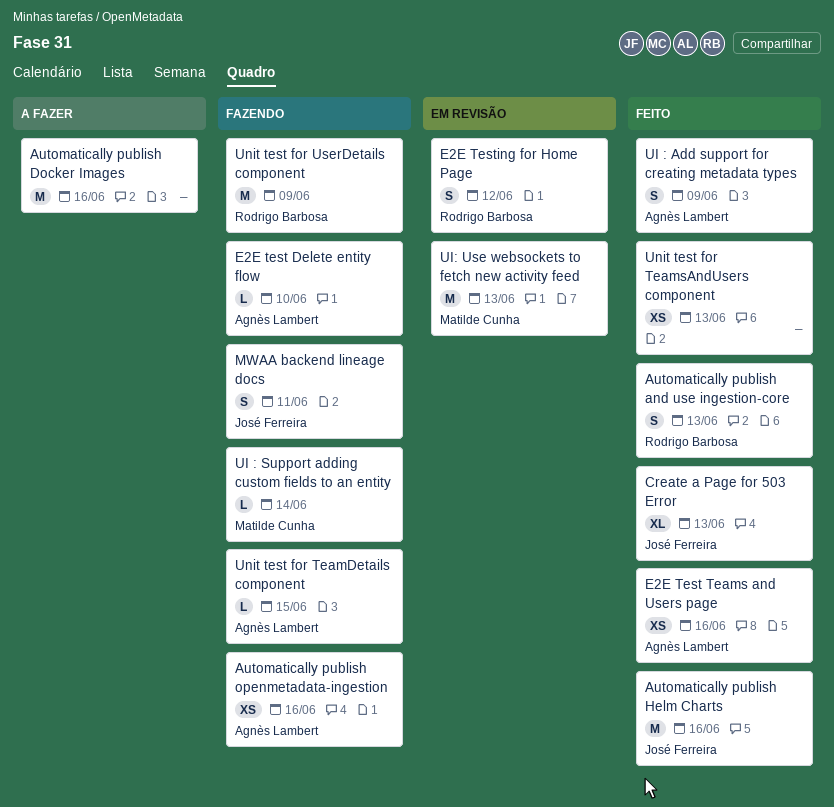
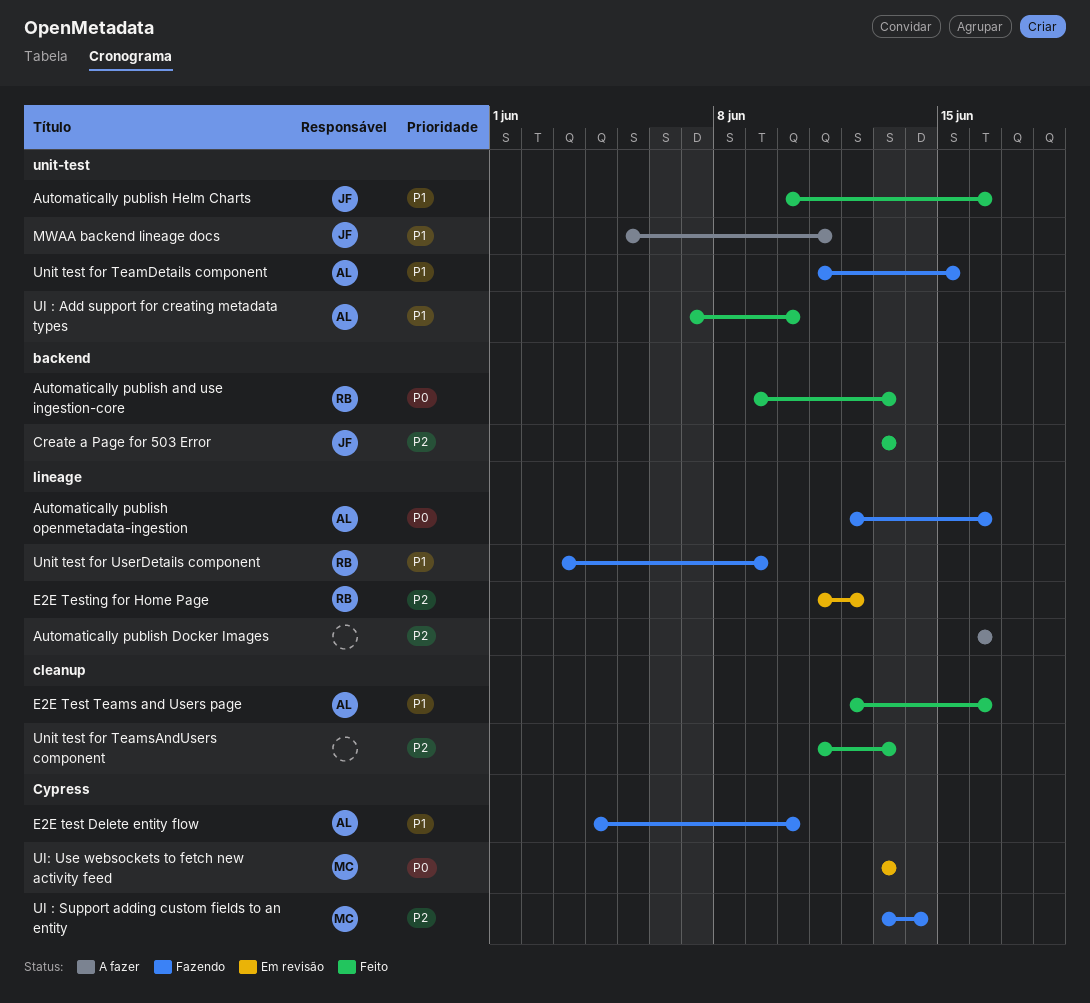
MWAA backend lineage docs, status: Fazendo -> A fazer
UI : Add support for creating metadata types, due: Jun 9 -> Jun 10

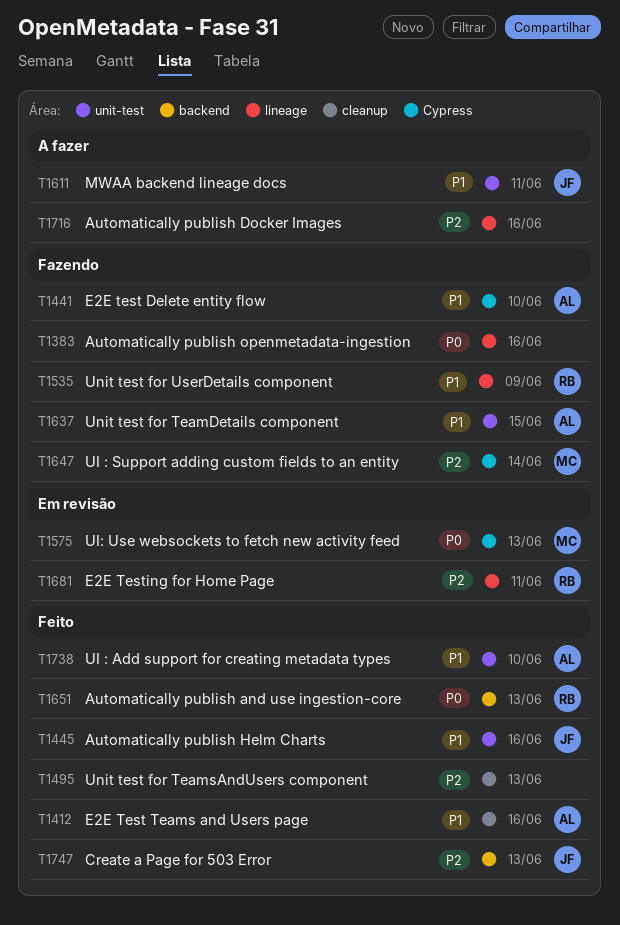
Automatically publish openmetadata-ingestion, owner: AL -> none
E2E Testing for Home Page, due: Jun 12 -> Jun 11

